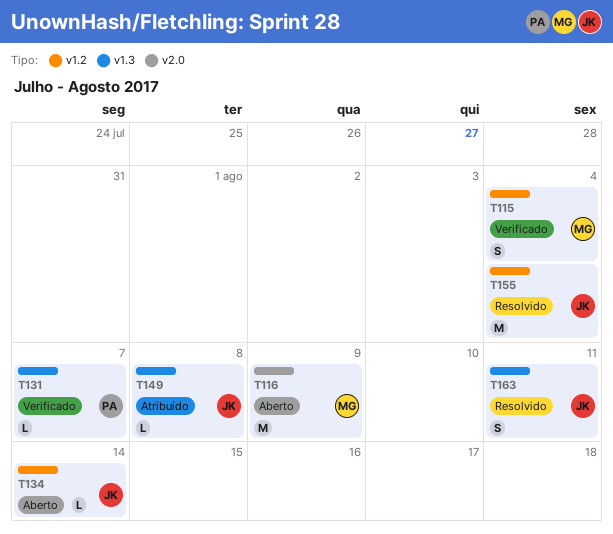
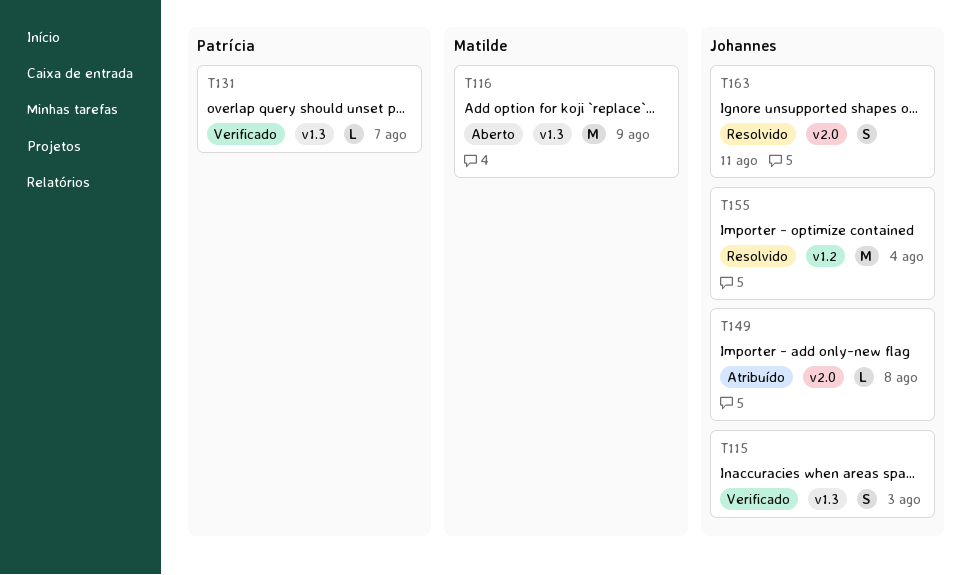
T115, owner: Matilde -> Johannes
T115, label: v1.2 -> v1.3
T115, due: Aug 4 -> Aug 3
T116, label: v2.0 -> v1.3
T134: present -> none
T149, label: v1.3 -> v2.0
T163, label: v1.3 -> v2.0

